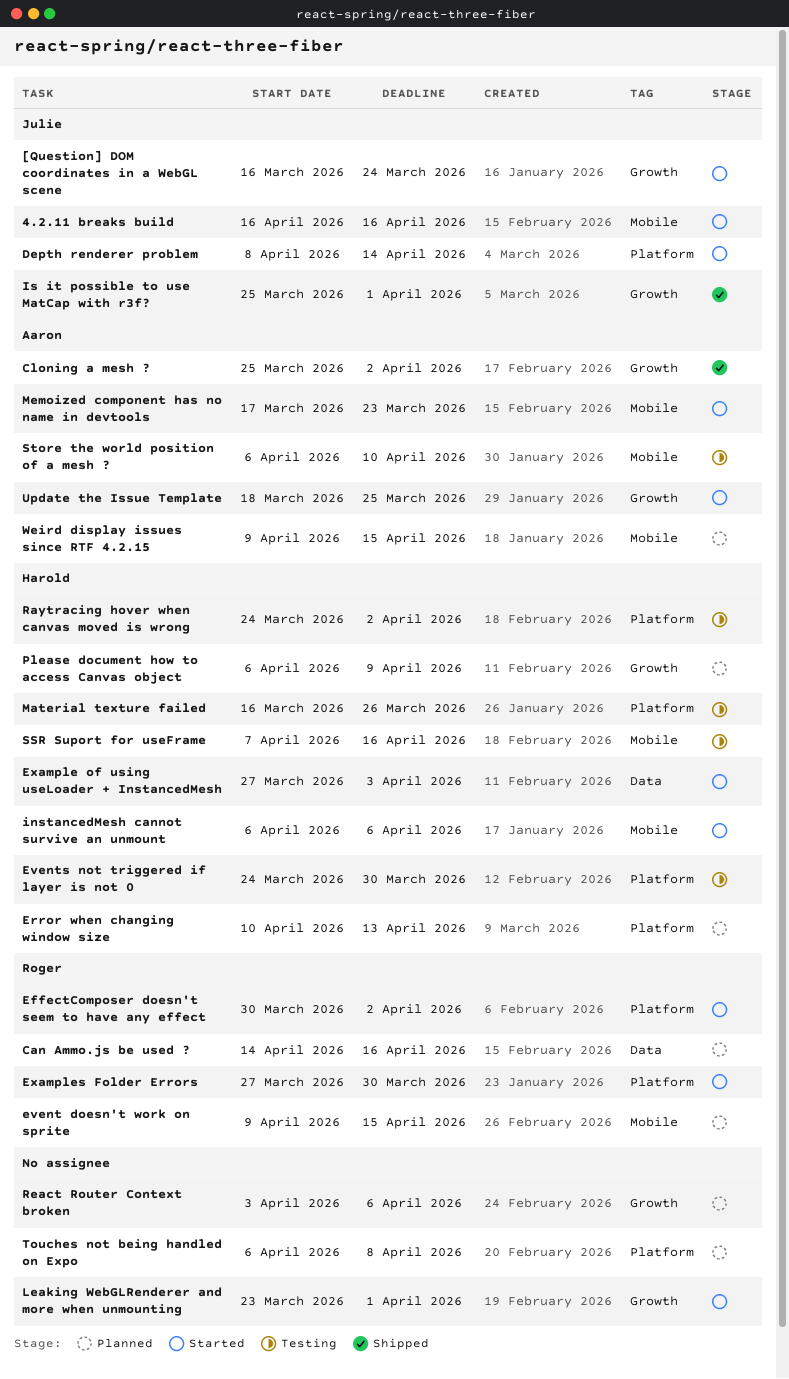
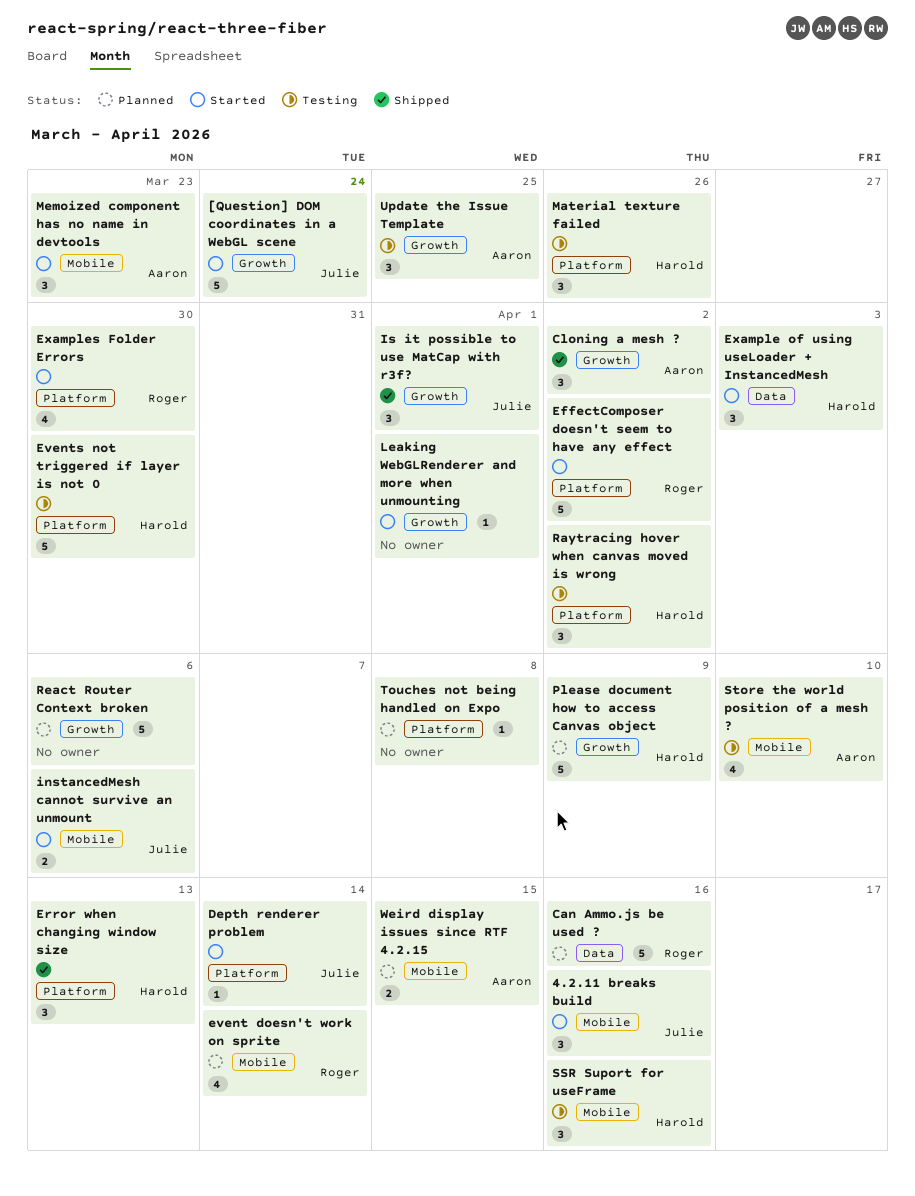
Error when changing window size, status: Planned -> Shipped
event doesn't work on sprite, due: Apr 15 -> Apr 14
instancedMesh cannot survive an unmount, owner: Harold -> Julie
Update the Issue Template, status: Started -> Testing

